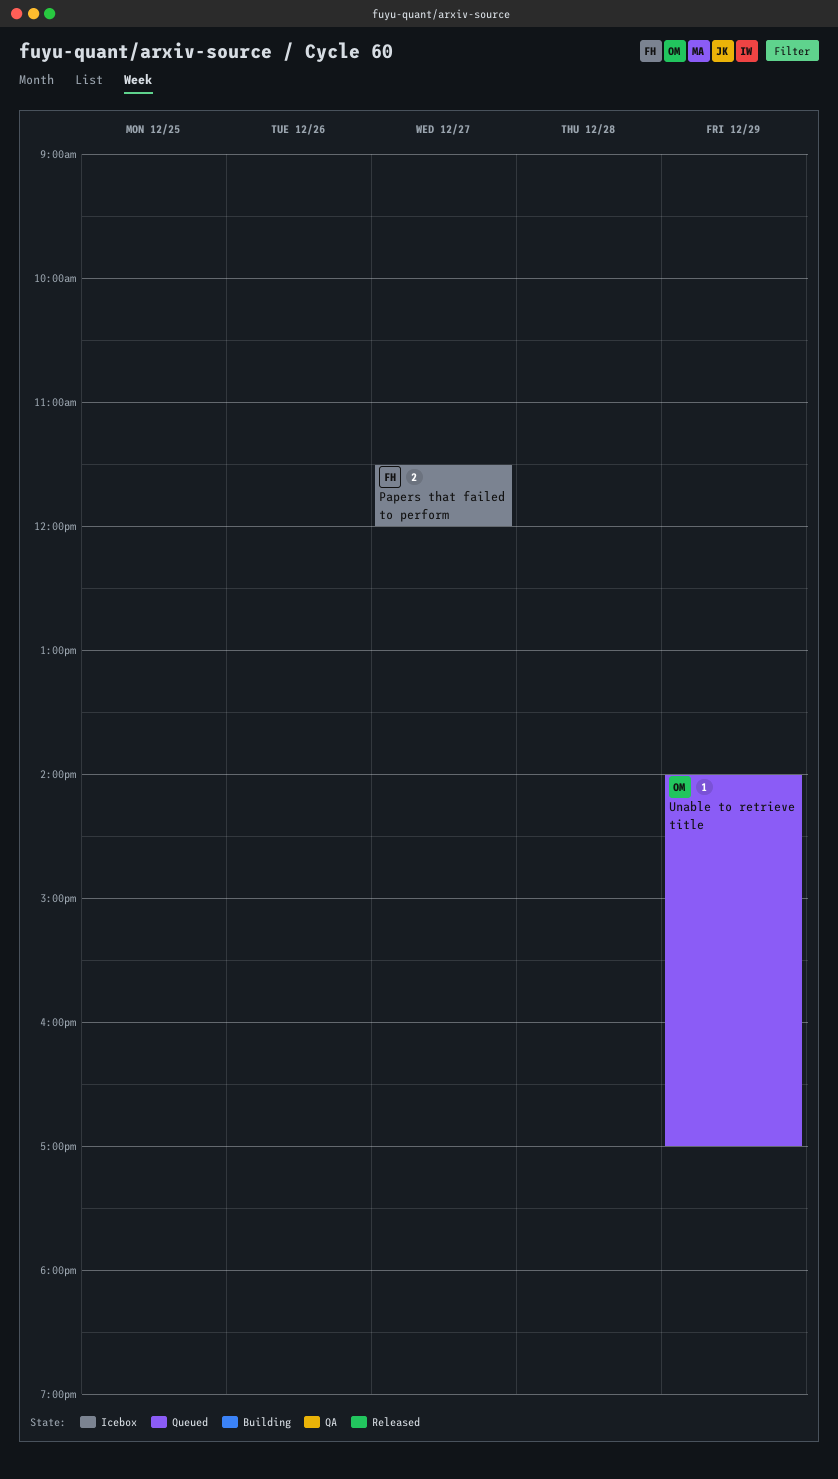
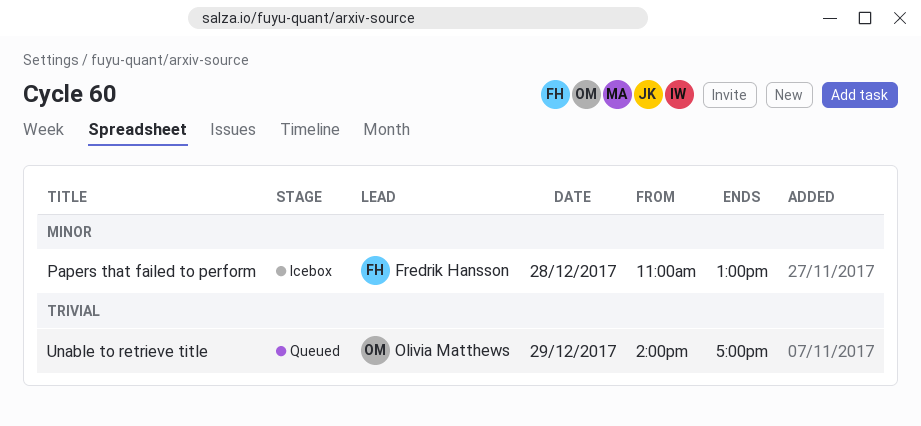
Papers that failed to perform, day: Dec 27 -> Dec 28
Papers that failed to perform, begins: 11:30 -> 11:00
Papers that failed to perform, ends: 12:00 -> 13:00

